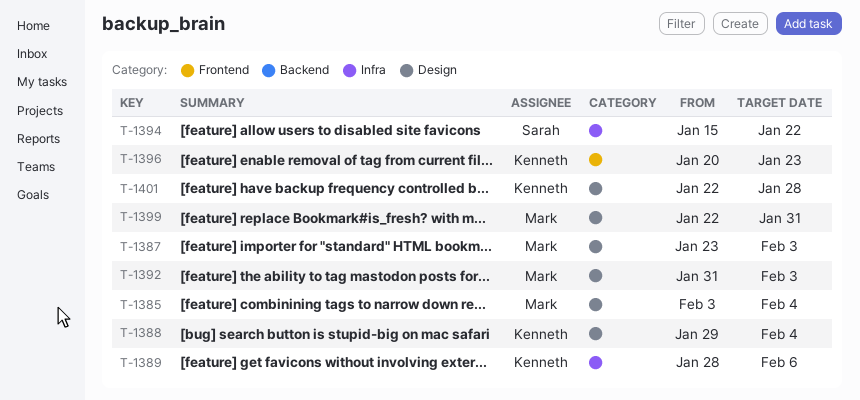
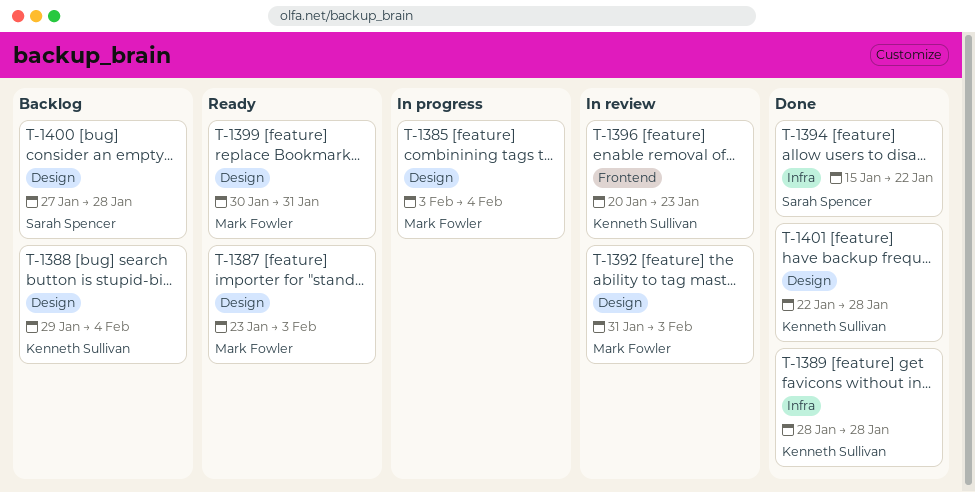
T-1389, due: Feb 6 -> Jan 28
T-1399, start: Jan 22 -> Jan 30
T-1400: none -> present

